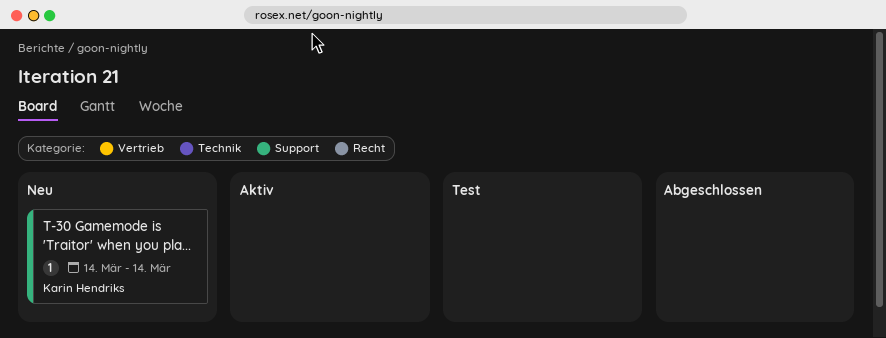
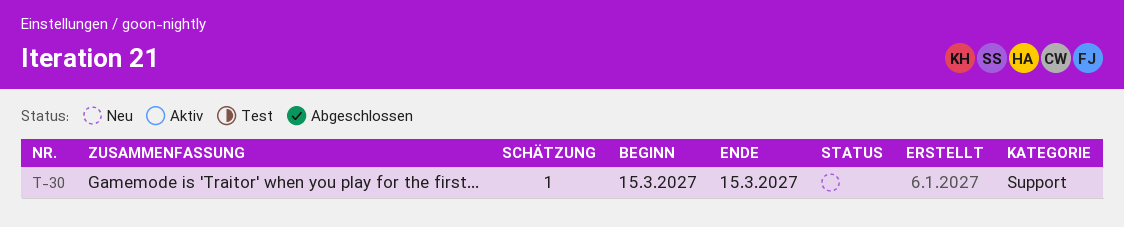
T-30, start: Mar 14 -> Mar 15
T-30, due: Mar 14 -> Mar 15

